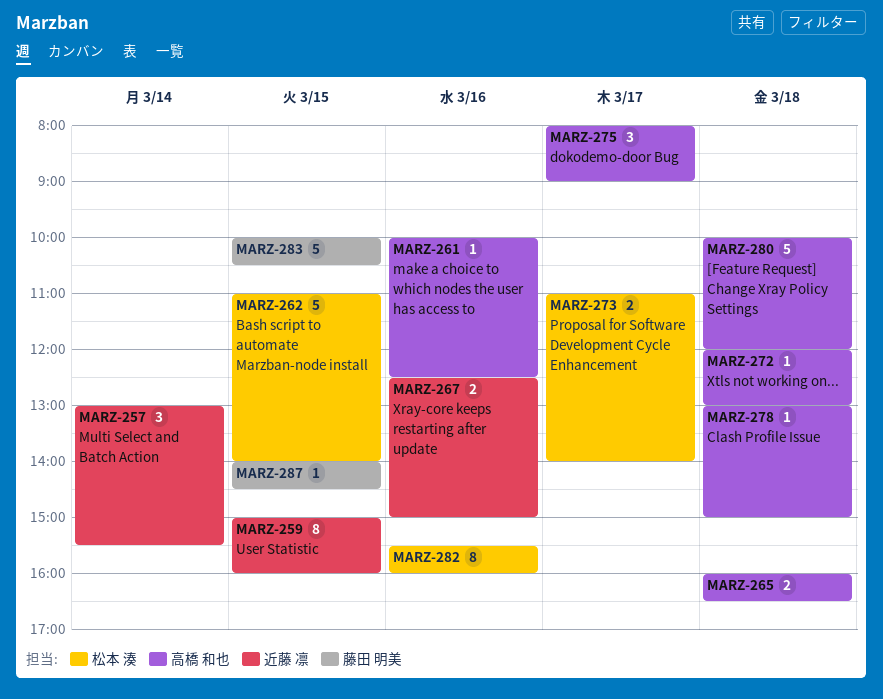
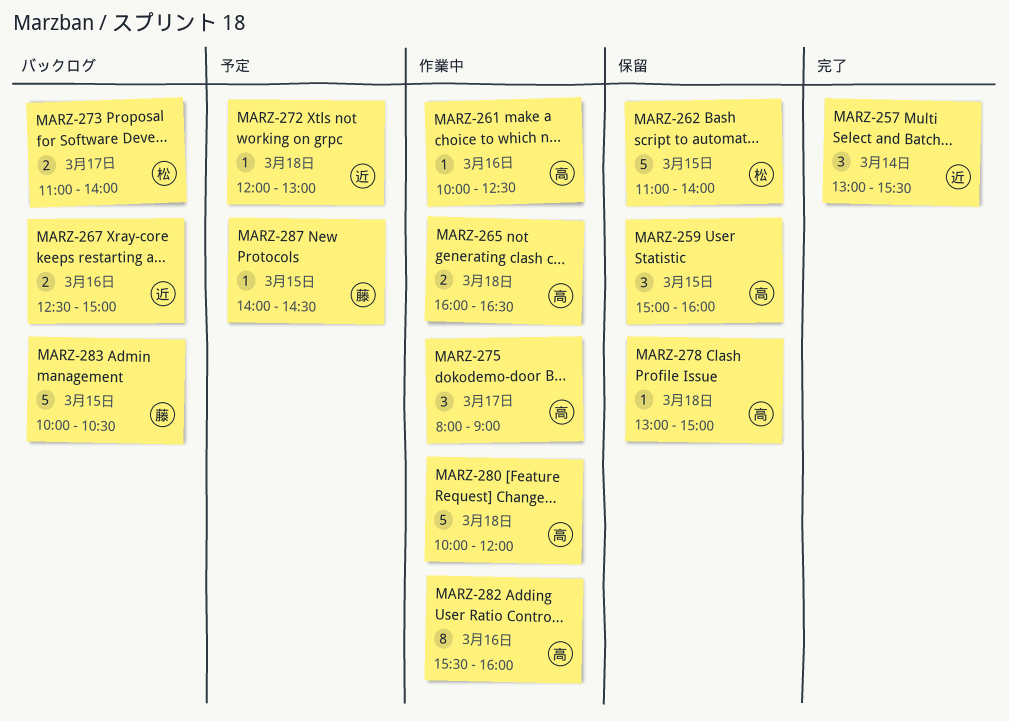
MARZ-259, owner: 近藤 凛 -> 高橋 和也
MARZ-259, estimate: 8 -> 3
MARZ-272, owner: 高橋 和也 -> 近藤 凛
MARZ-282, owner: 松本 湊 -> 高橋 和也

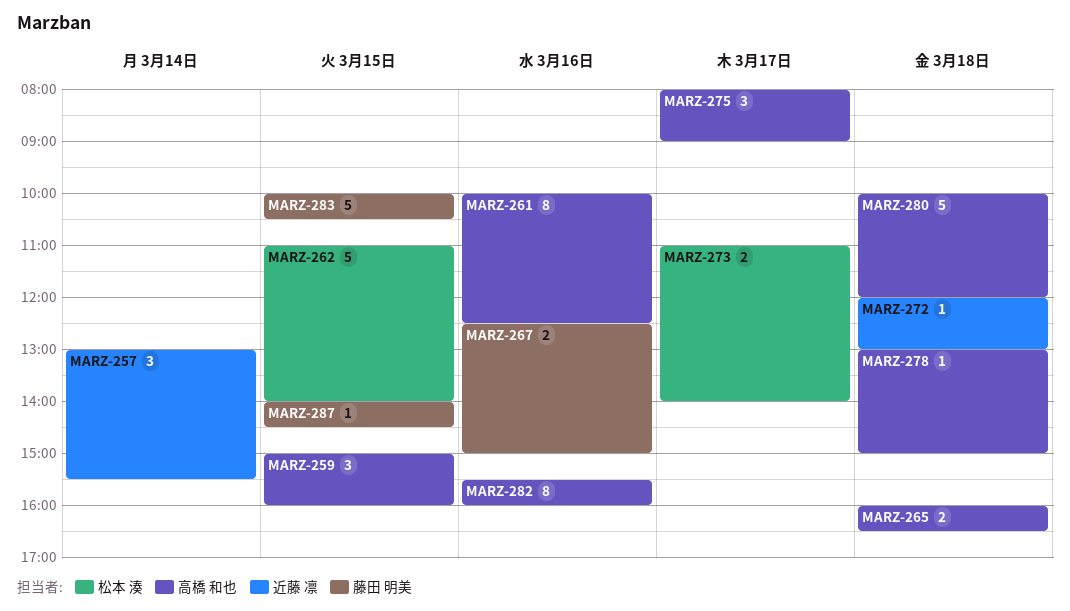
MARZ-261, estimate: 1 -> 8
MARZ-267, owner: 近藤 凛 -> 藤田 明美

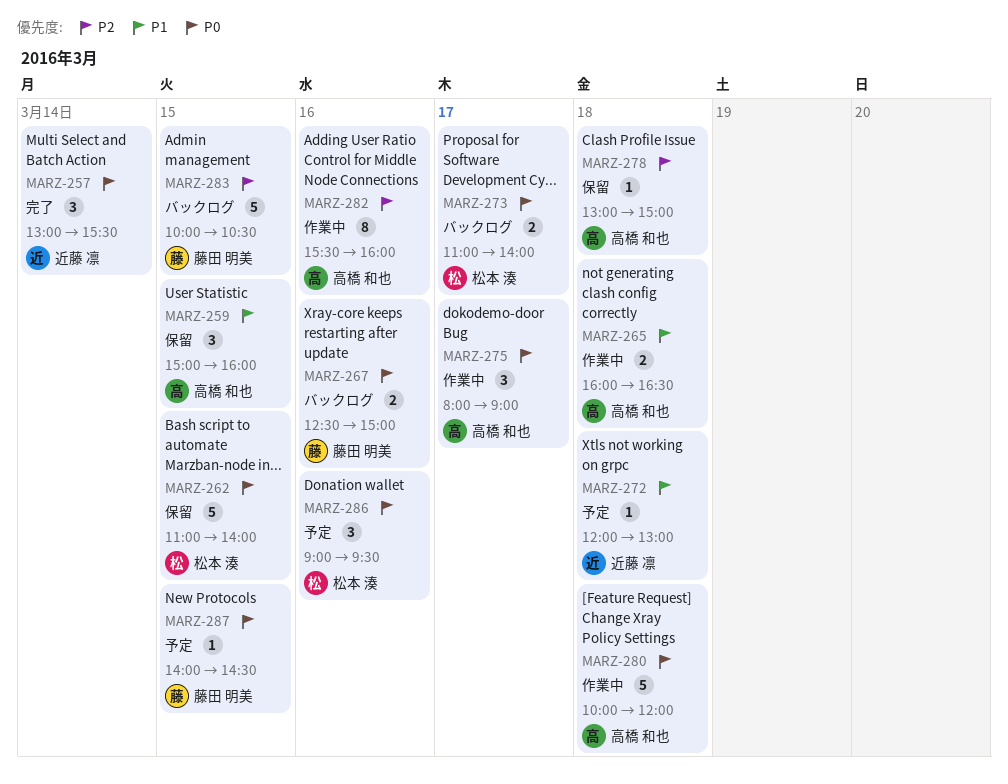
MARZ-261: present -> none
MARZ-286: none -> present

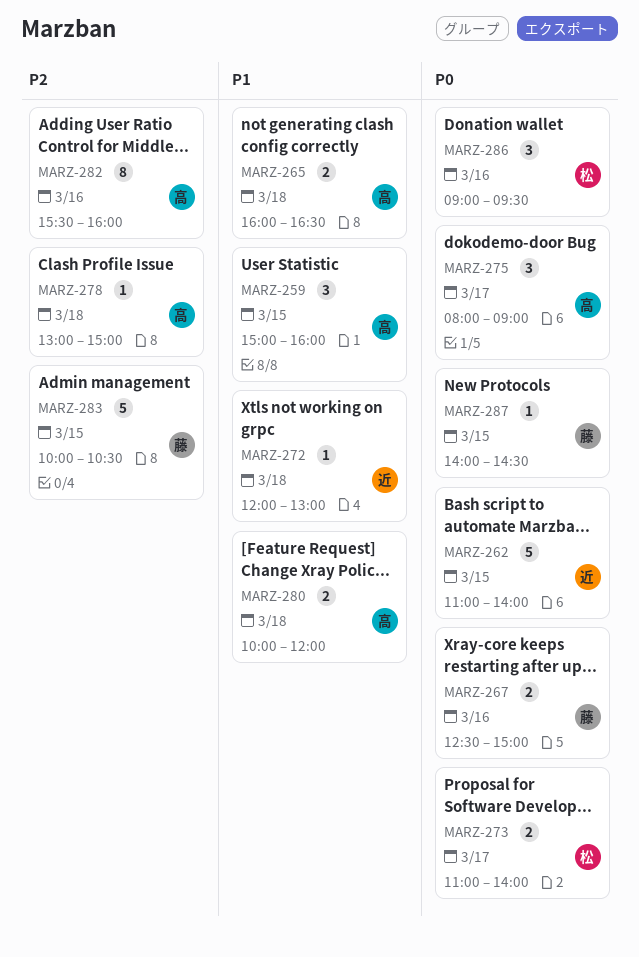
MARZ-257: present -> none
MARZ-262, owner: 松本 湊 -> 近藤 凛
MARZ-280, priority: P0 -> P1
MARZ-280, estimate: 5 -> 2

